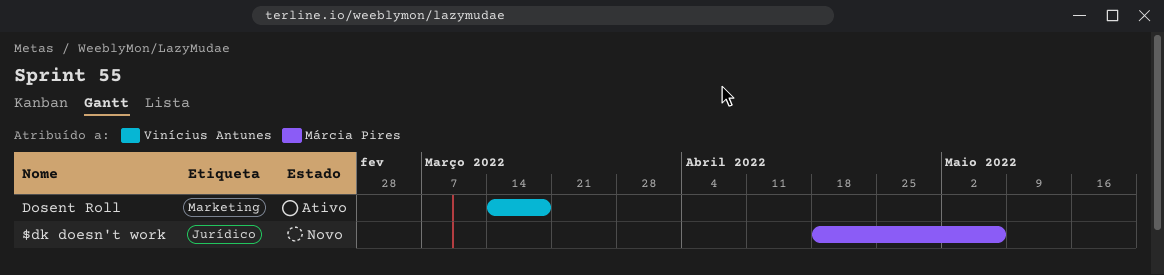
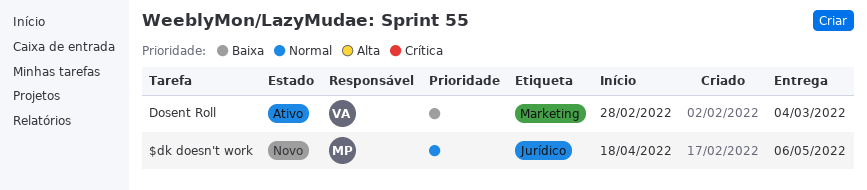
Dosent Roll, start: Mar 14 -> Feb 28
Dosent Roll, due: Mar 18 -> Mar 4

